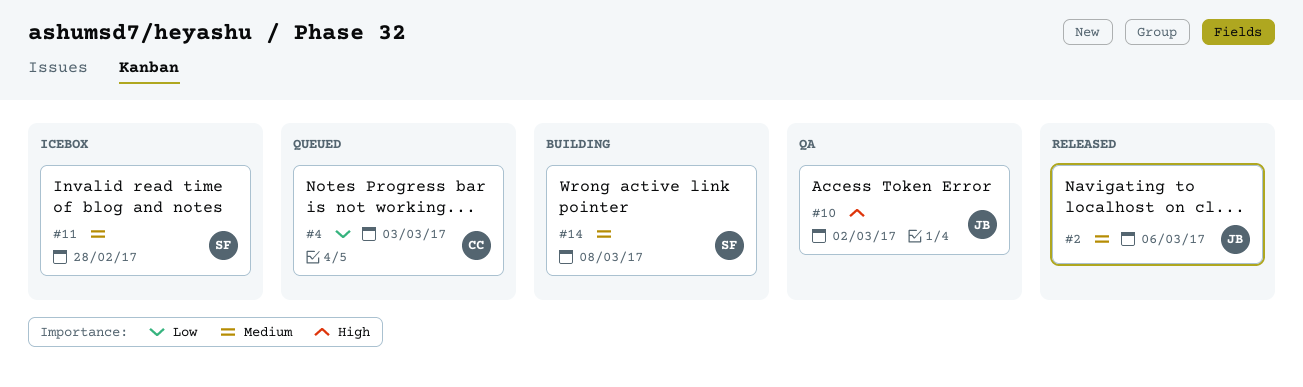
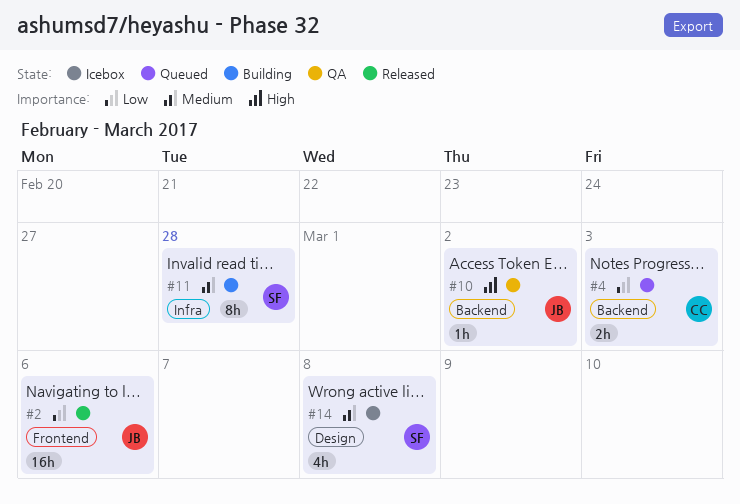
#2, priority: Medium -> Low
#11, status: Icebox -> Building
#14, status: Building -> Icebox

